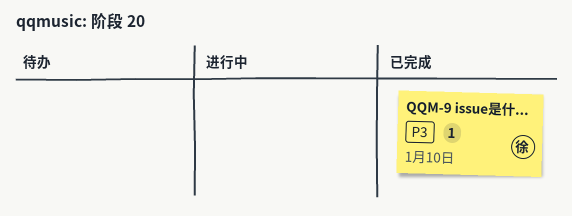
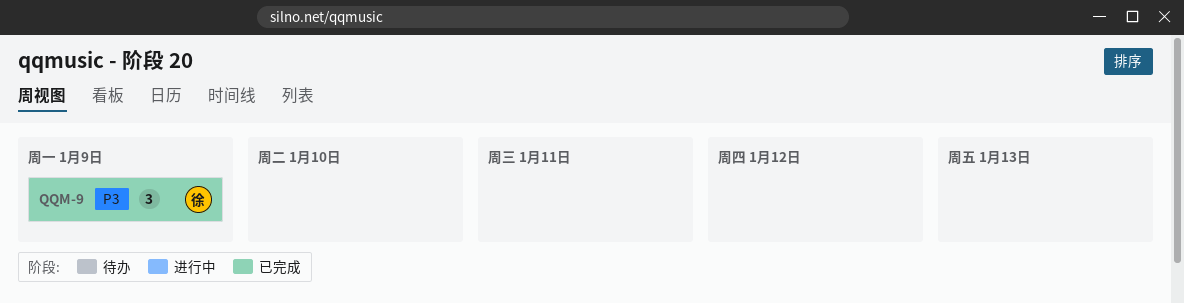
QQM-9, estimate: 1 -> 3
QQM-9, due: Jan 10 -> Jan 9

